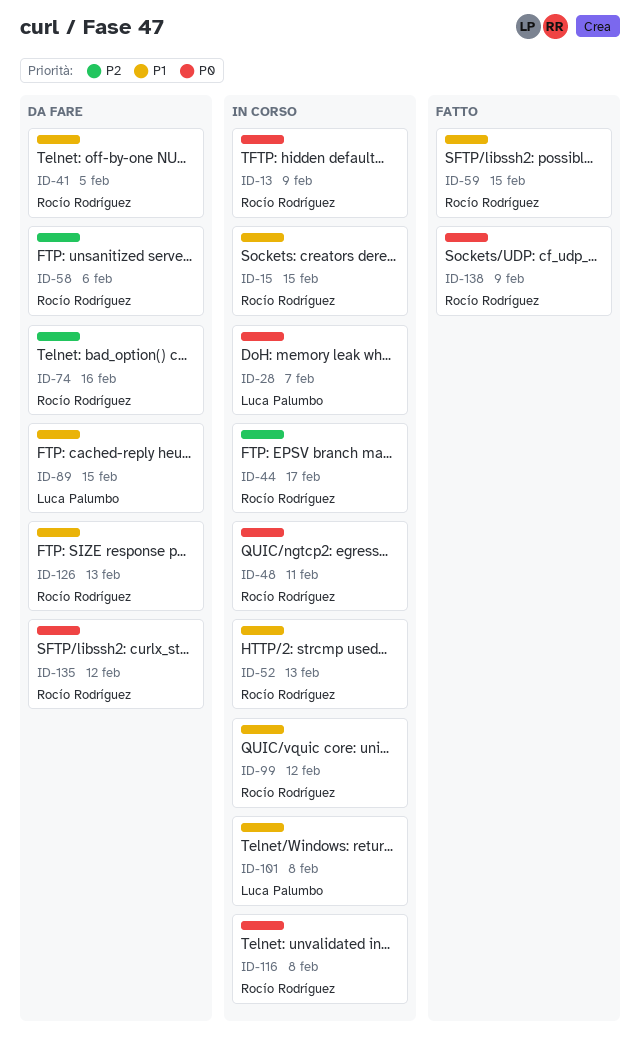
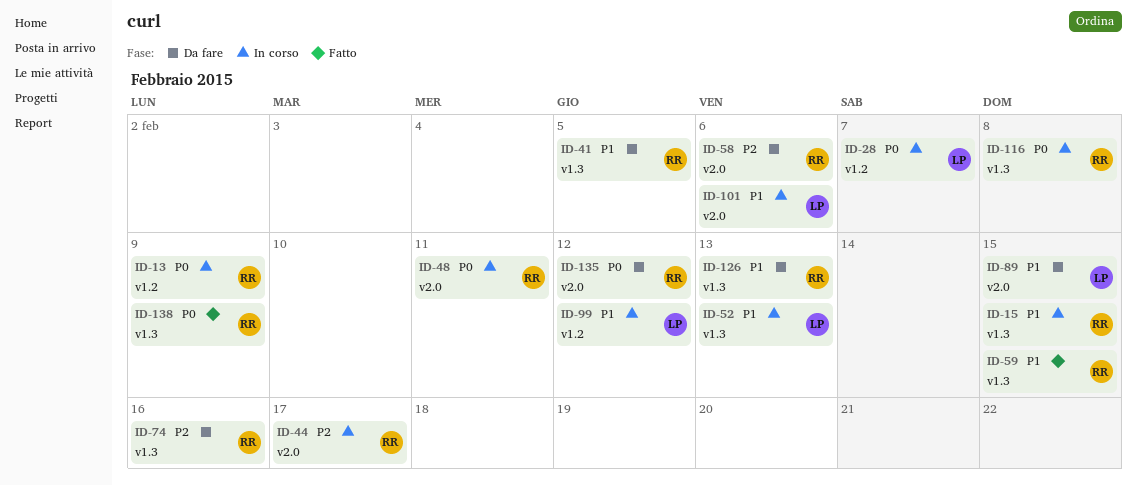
ID-52, owner: Rocío Rodríguez -> Luca Palumbo
ID-99, owner: Rocío Rodríguez -> Luca Palumbo
ID-101, due: Feb 8 -> Feb 6

